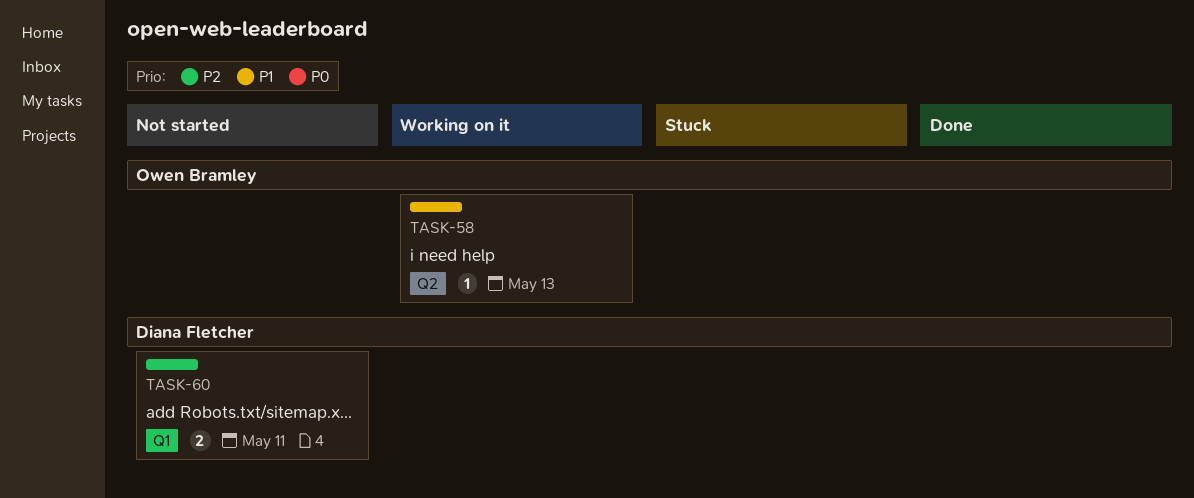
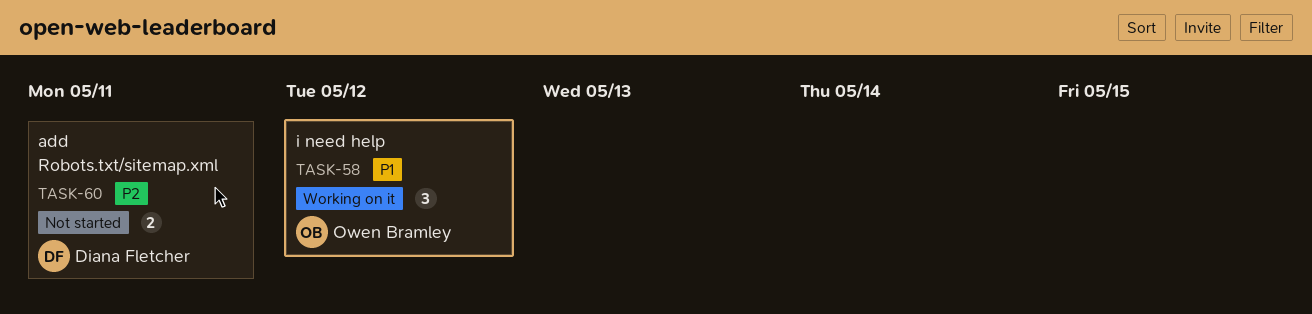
TASK-58, estimate: 1 -> 3
TASK-58, due: May 13 -> May 12

